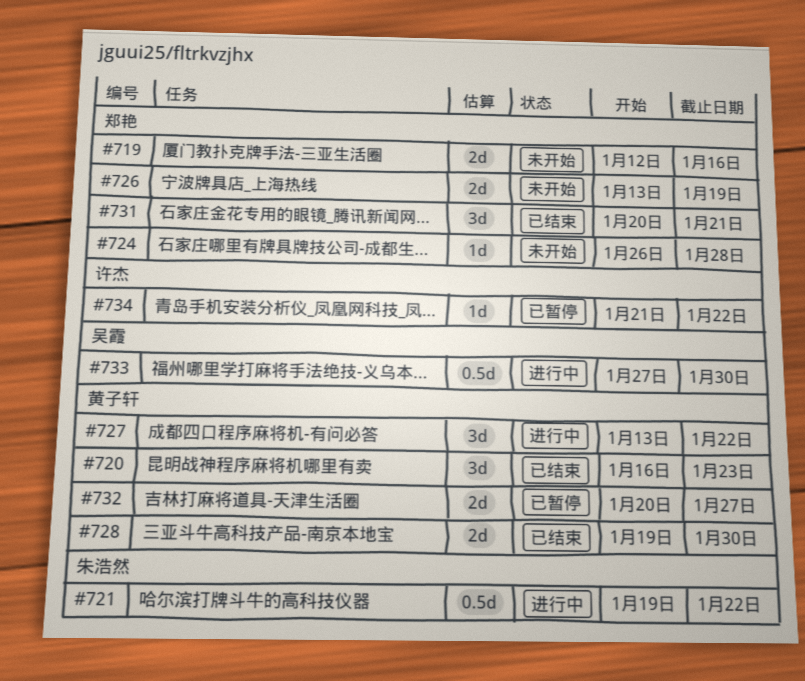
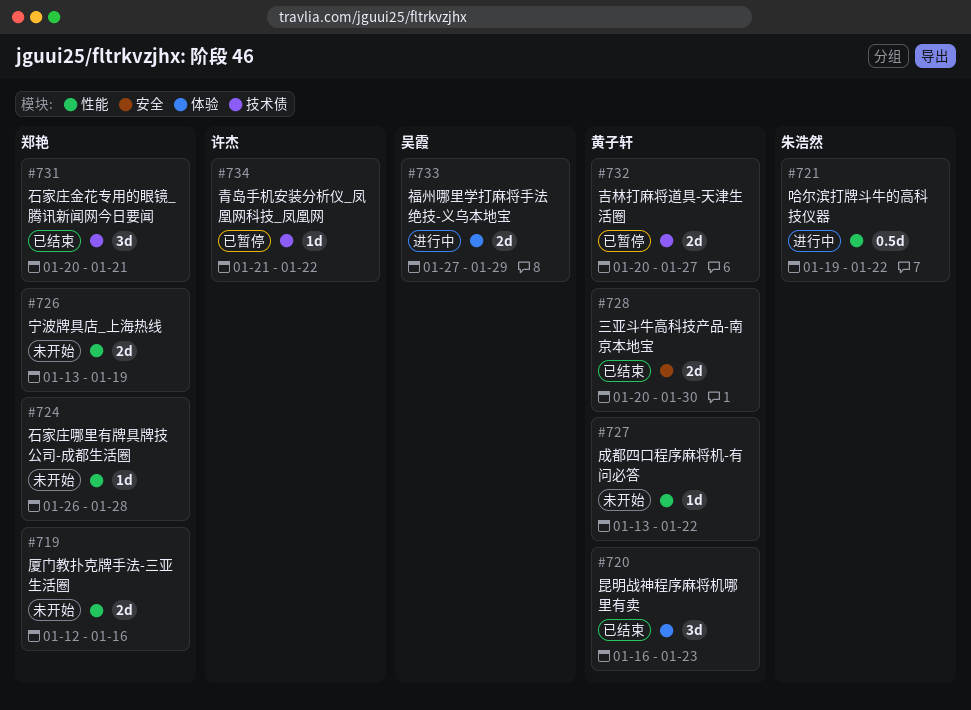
#727, status: 进行中 -> 未开始
#727, estimate: 3d -> 1d
#728, start: Jan 19 -> Jan 20
#733, estimate: 0.5d -> 2d
#733, due: Jan 30 -> Jan 29

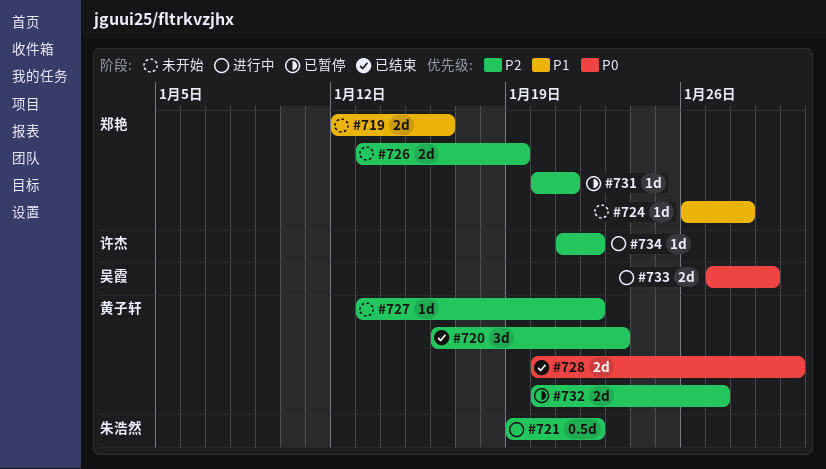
#731, status: 已结束 -> 已暂停
#731, estimate: 3d -> 1d
#734, status: 已暂停 -> 进行中

